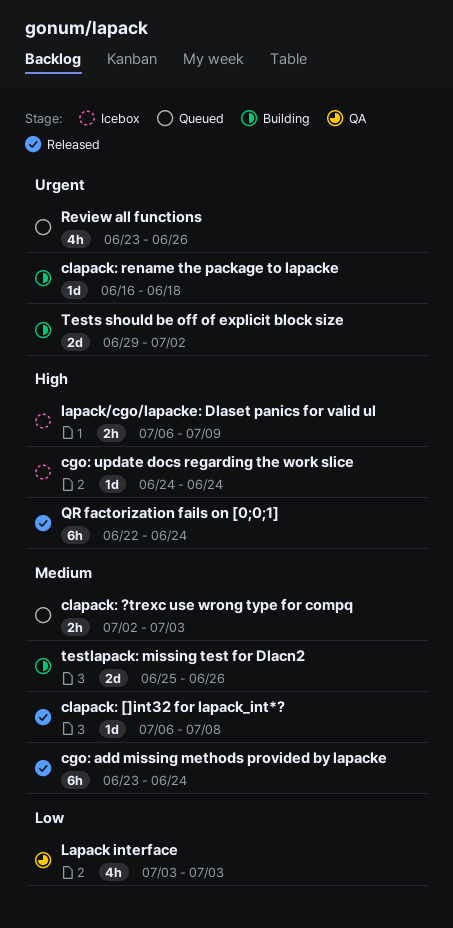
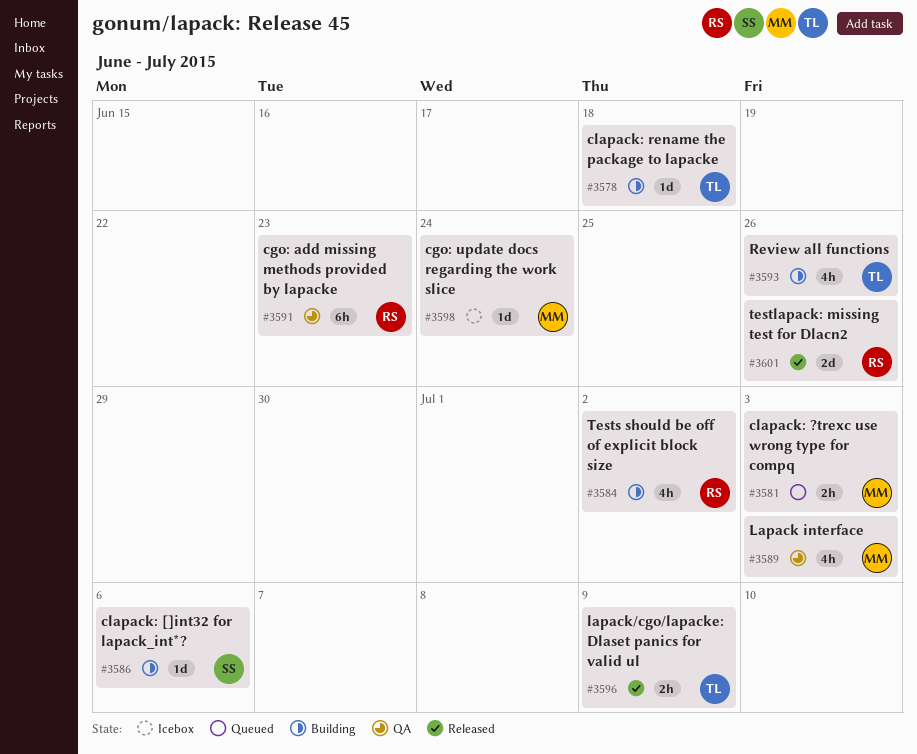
cgo: add missing methods provided by lapacke, status: Released -> QA
cgo: add missing methods provided by lapacke, due: Jun 24 -> Jun 23
clapack: []int32 for lapack_int*?, status: Released -> Building
clapack: []int32 for lapack_int*?, due: Jul 8 -> Jul 6
lapack/cgo/lapacke: Dlaset panics for valid ul, status: Icebox -> Released
QR factorization fails on [0;0;1]: present -> none
Review all functions, status: Queued -> Building
testlapack: missing test for Dlacn2, status: Building -> Released
Tests should be off of explicit block size, estimate: 2d -> 4h

